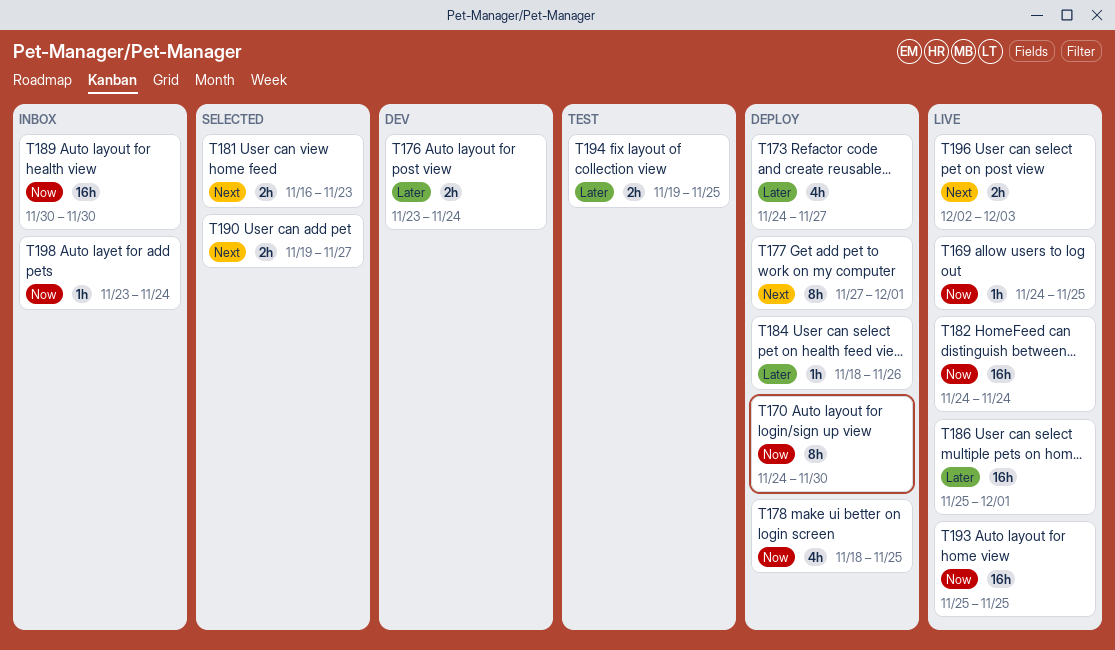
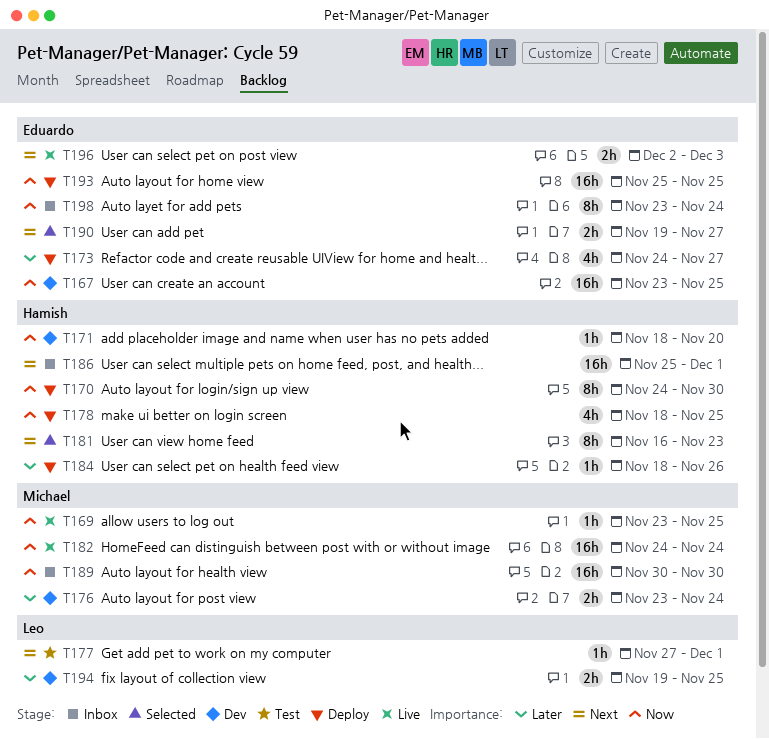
T167: none -> present
T169, start: Nov 24 -> Nov 23
T171: none -> present
T177, status: Deploy -> Test
T177, estimate: 8h -> 1h
T181, estimate: 2h -> 8h
T186, status: Live -> Inbox
T186, priority: Later -> Next
T193, status: Live -> Deploy
T194, status: Test -> Dev
T198, estimate: 1h -> 8h

